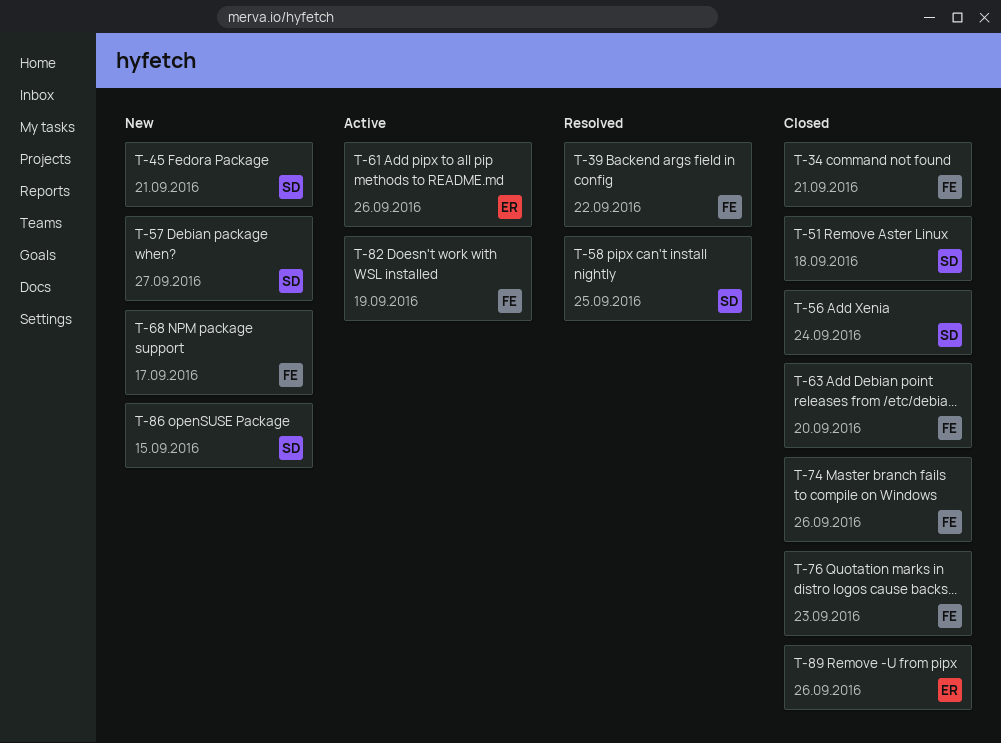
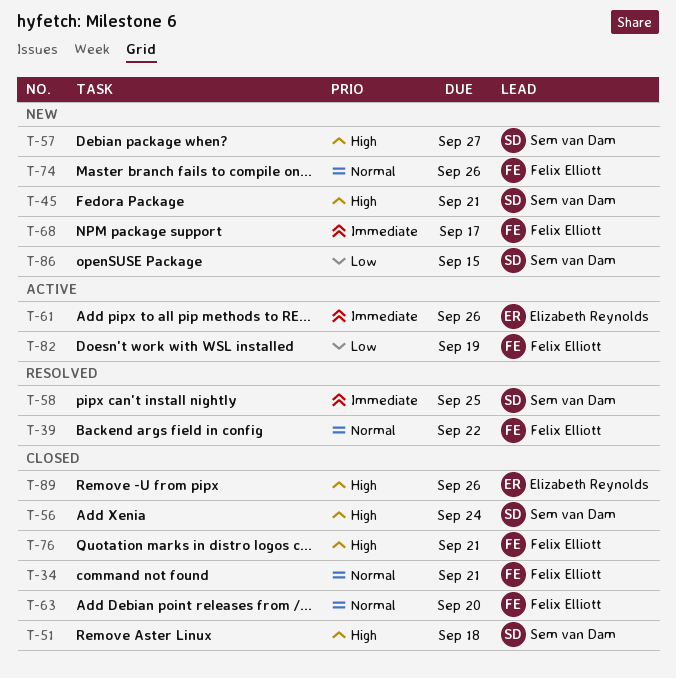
T-74, status: Closed -> New
T-76, due: Sep 23 -> Sep 21

